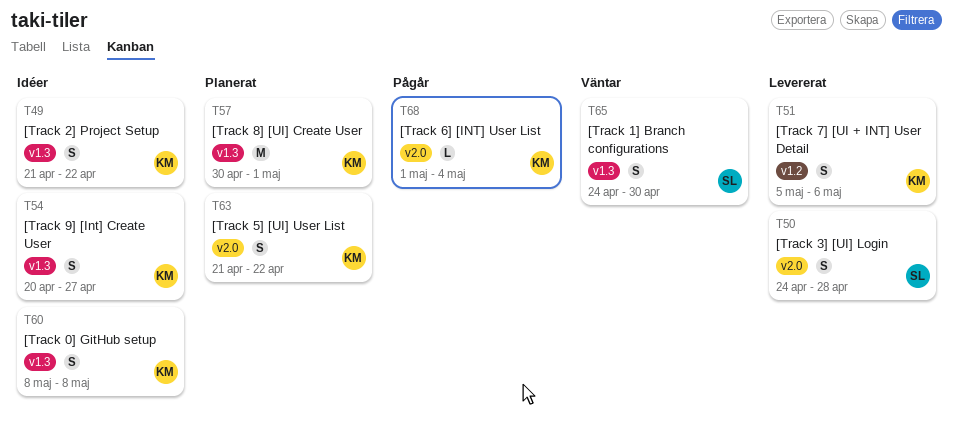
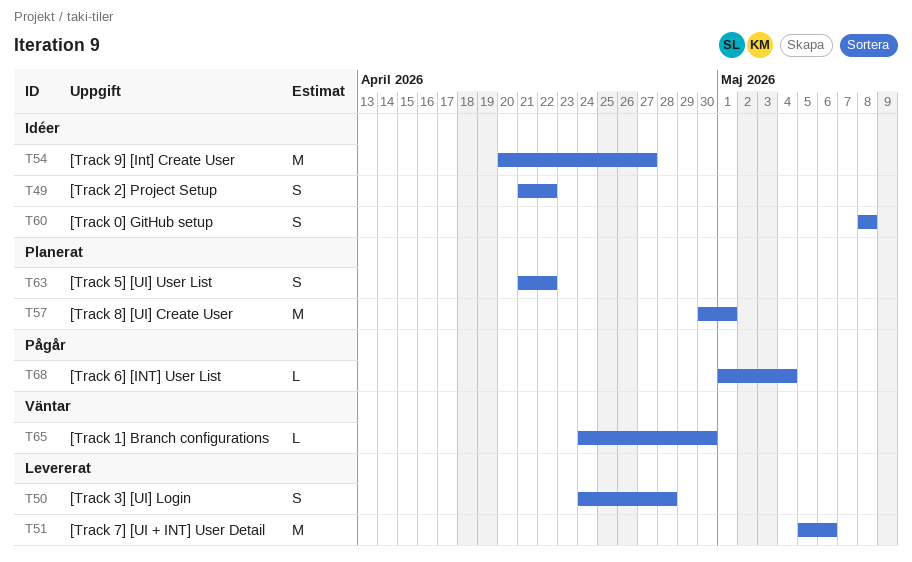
T51, estimate: S -> M
T54, estimate: S -> M
T65, estimate: S -> L

